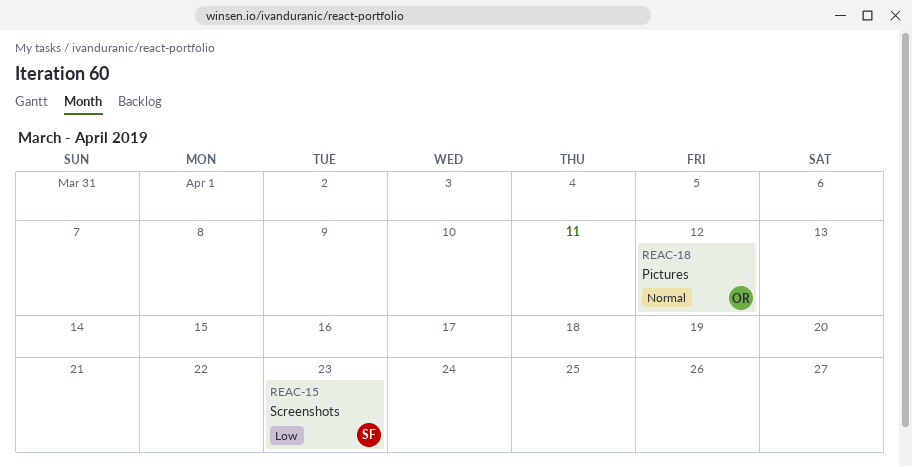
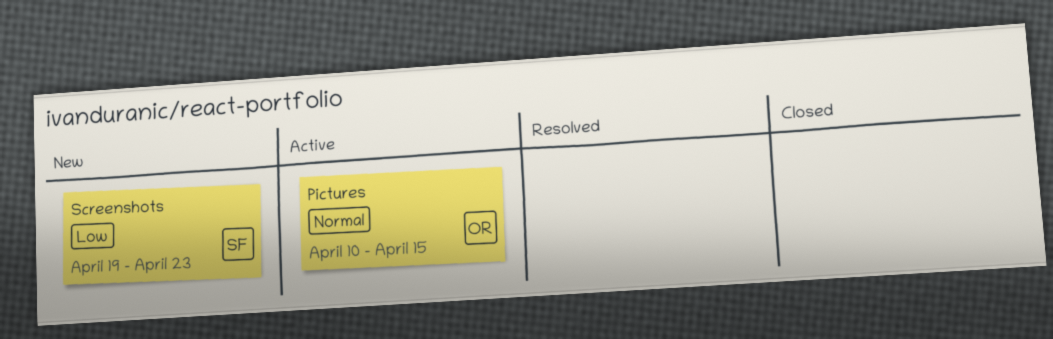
Pictures, due: Apr 12 -> Apr 15

